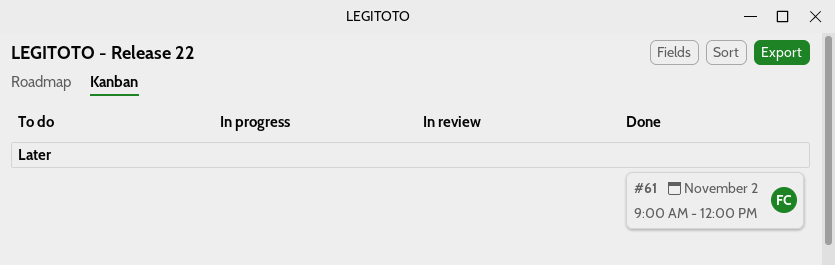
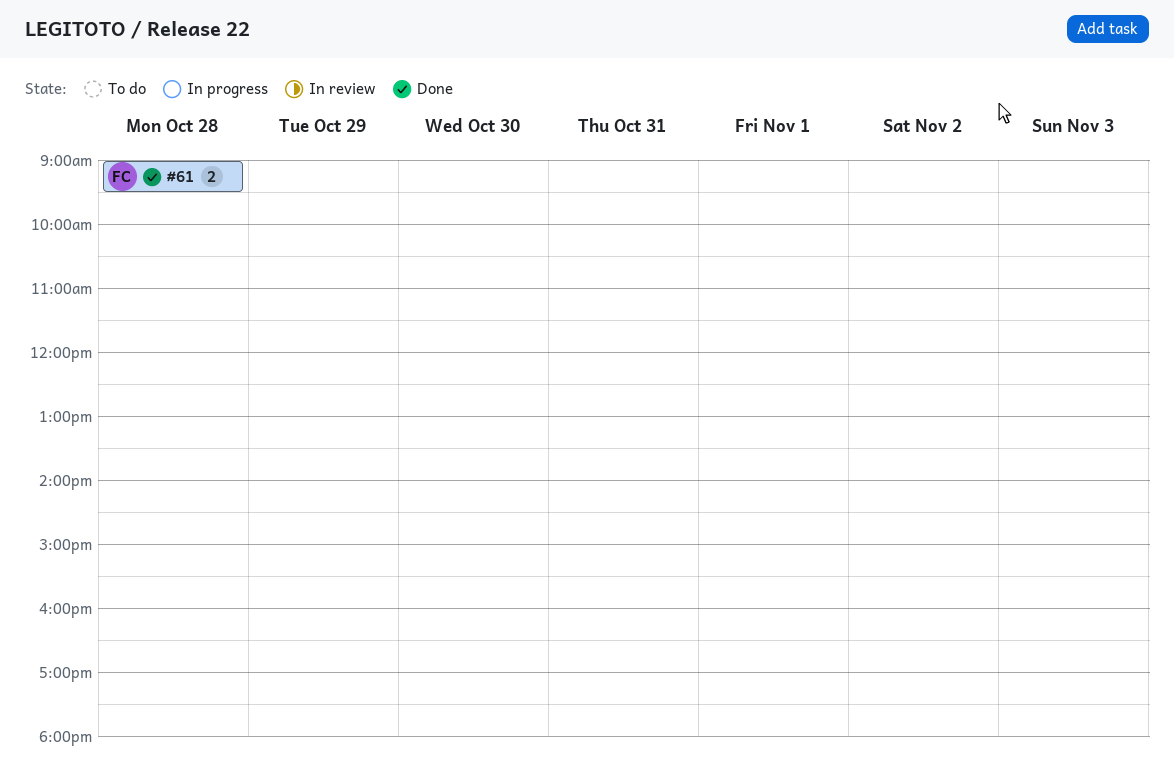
#61, day: Nov 2 -> Oct 28
#61, ends: 12:00 -> 09:30

